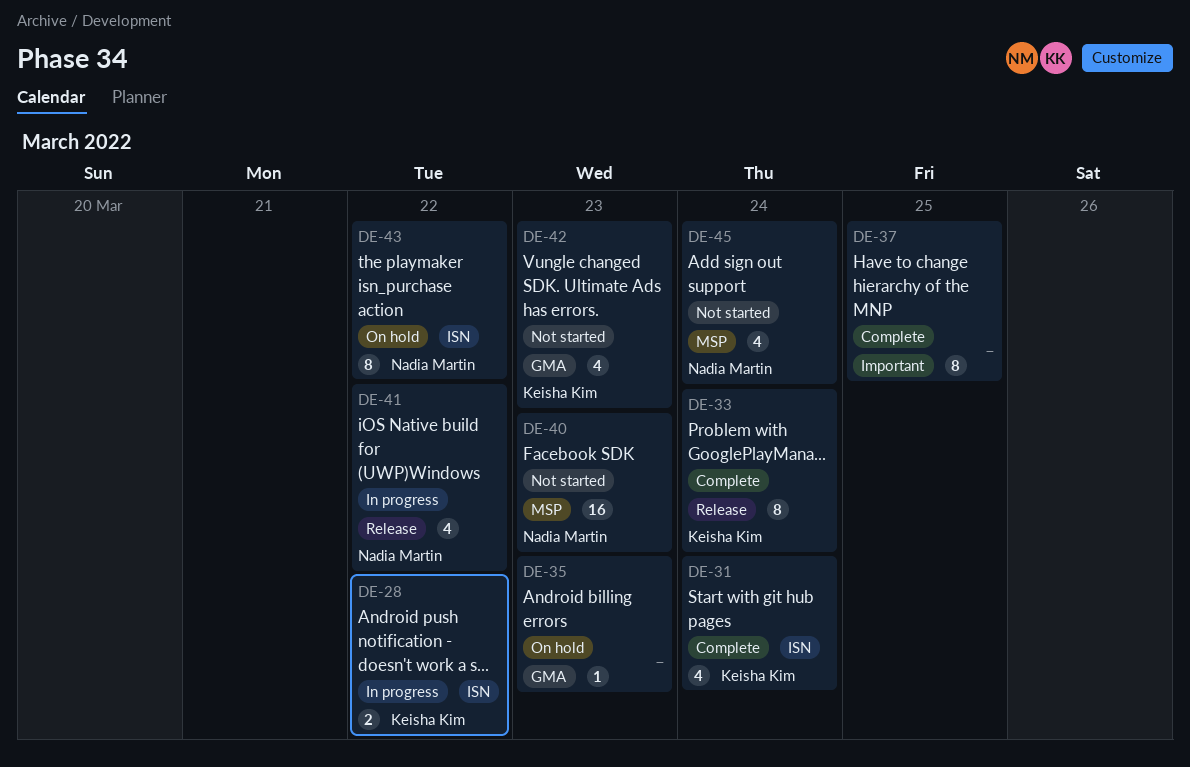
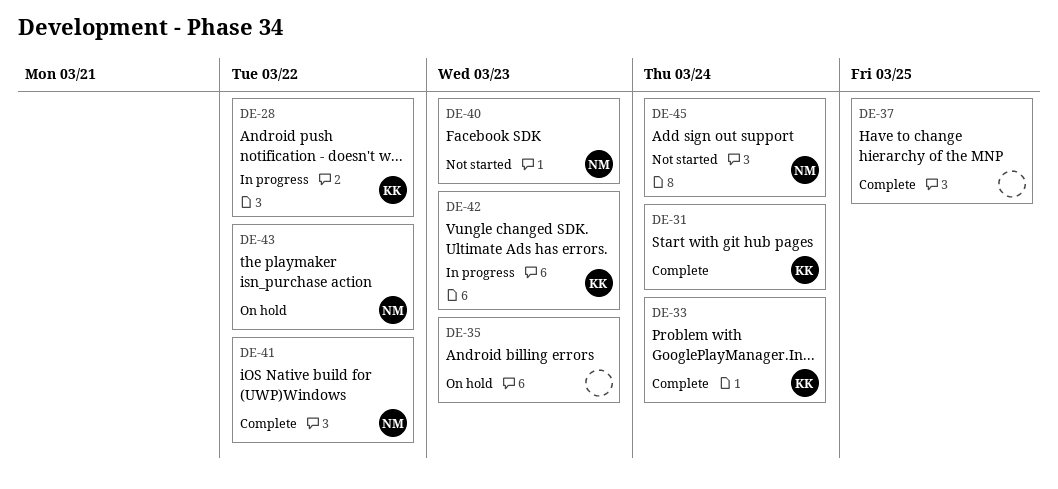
DE-41, status: In progress -> Complete
DE-42, status: Not started -> In progress

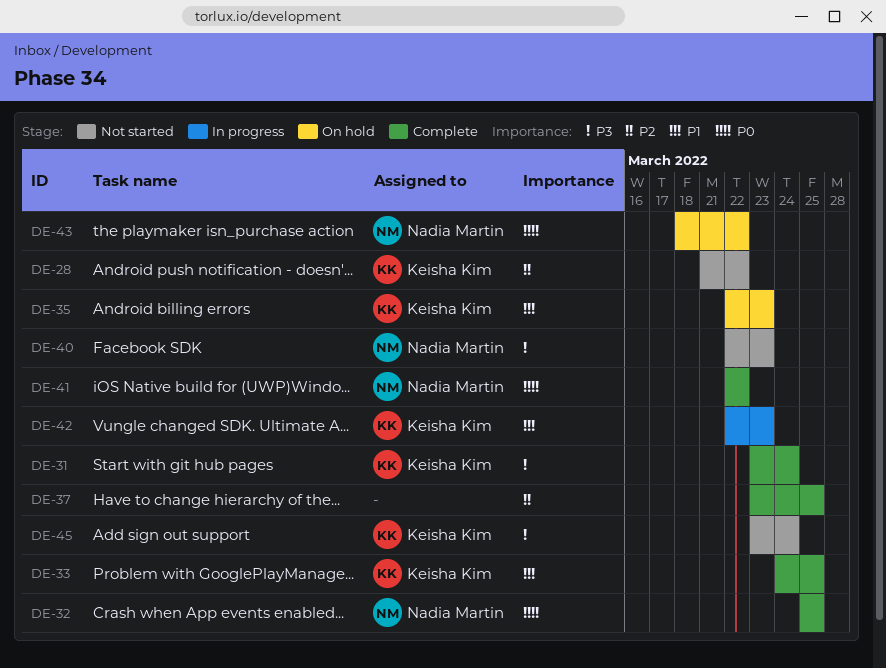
DE-28, status: In progress -> Not started
DE-32: none -> present
DE-33, due: Mar 24 -> Mar 25
DE-35, owner: none -> Keisha Kim
DE-45, owner: Nadia Martin -> Keisha Kim

